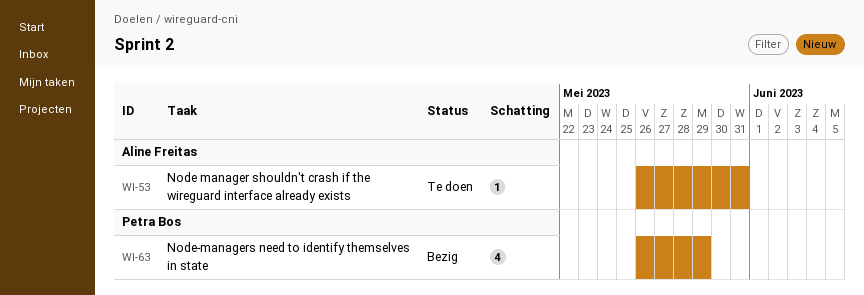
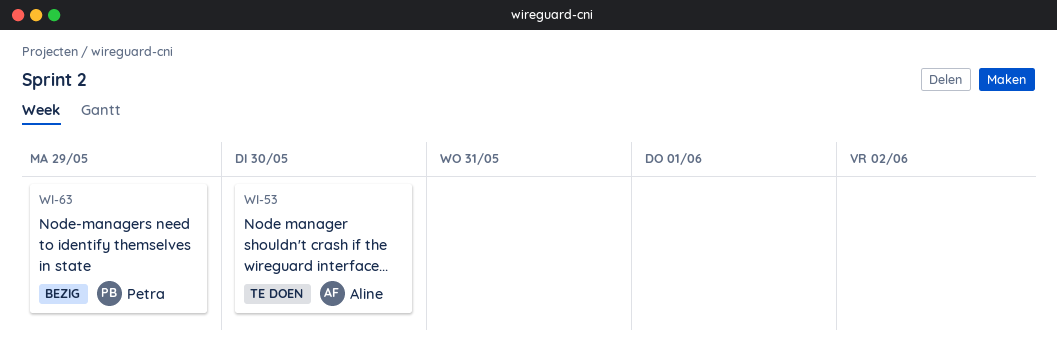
WI-53, due: May 31 -> May 30

